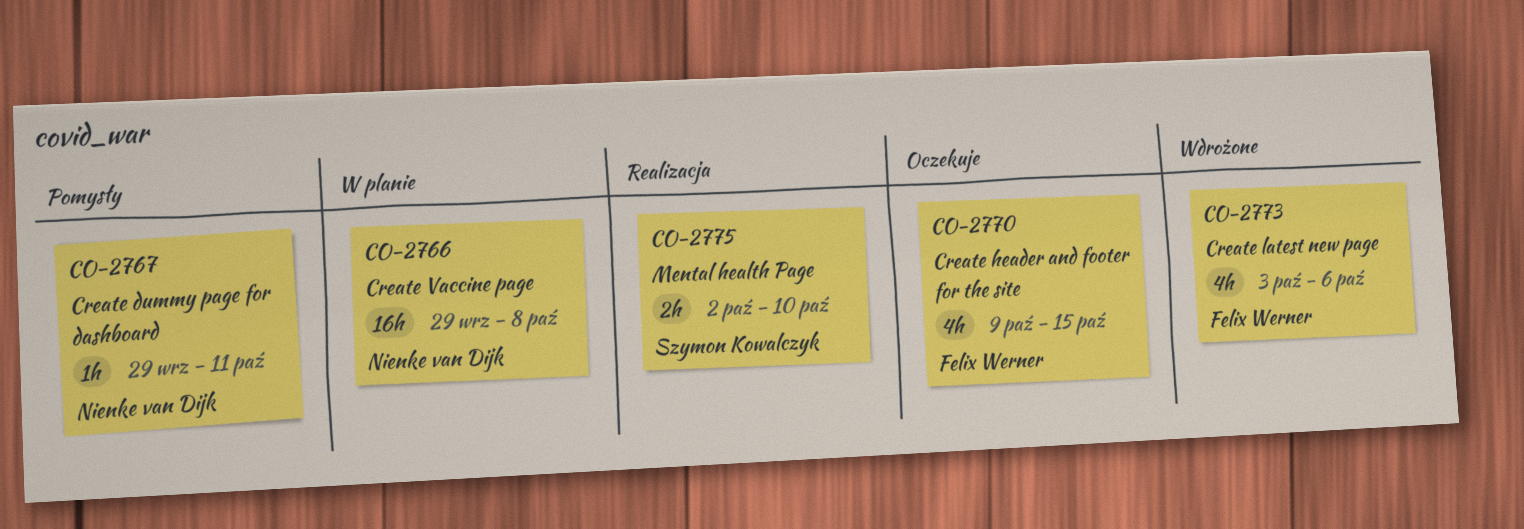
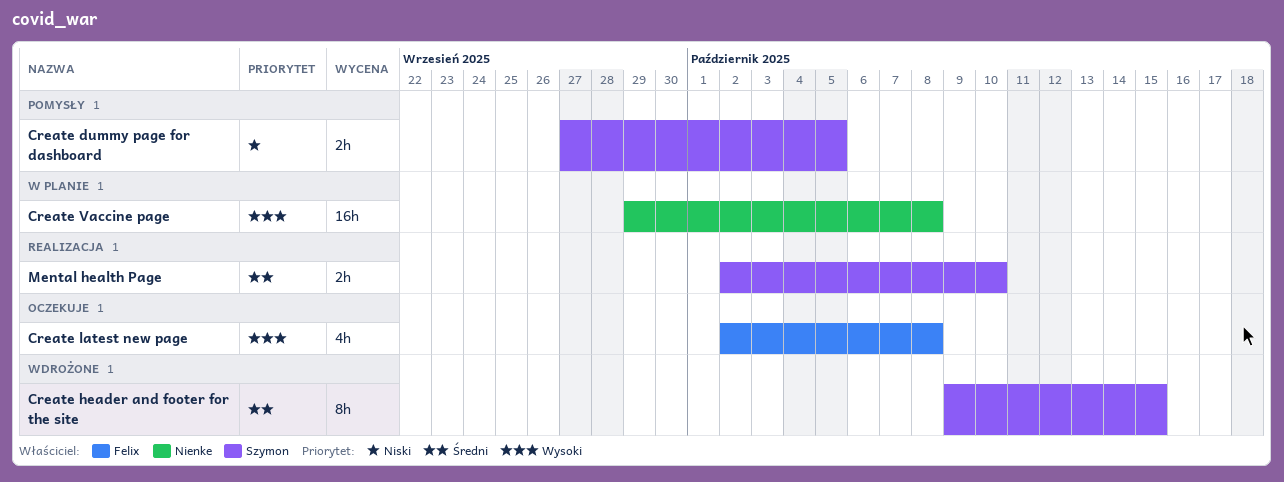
Create dummy page for dashboard, owner: Nienke van Dijk -> Szymon Kowalczyk
Create dummy page for dashboard, estimate: 1h -> 2h
Create dummy page for dashboard, start: Sep 29 -> Sep 27
Create dummy page for dashboard, due: Oct 11 -> Oct 5
Create header and footer for the site, status: Oczekuje -> Wdrożone
Create header and footer for the site, owner: Felix Werner -> Szymon Kowalczyk
Create header and footer for the site, estimate: 4h -> 8h
Create latest new page, status: Wdrożone -> Oczekuje
Create latest new page, start: Oct 3 -> Oct 2
Create latest new page, due: Oct 6 -> Oct 8

